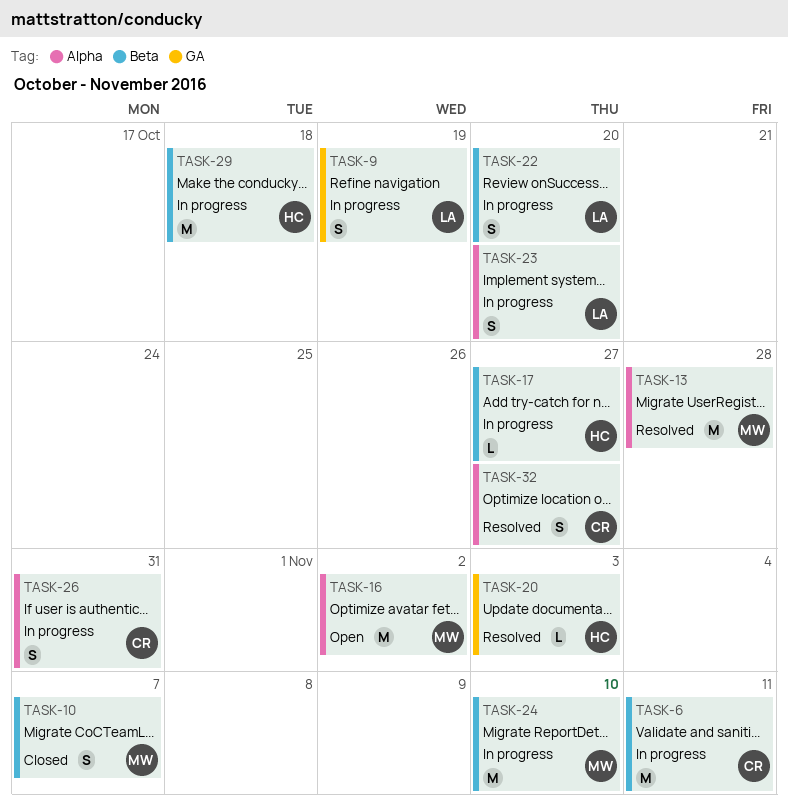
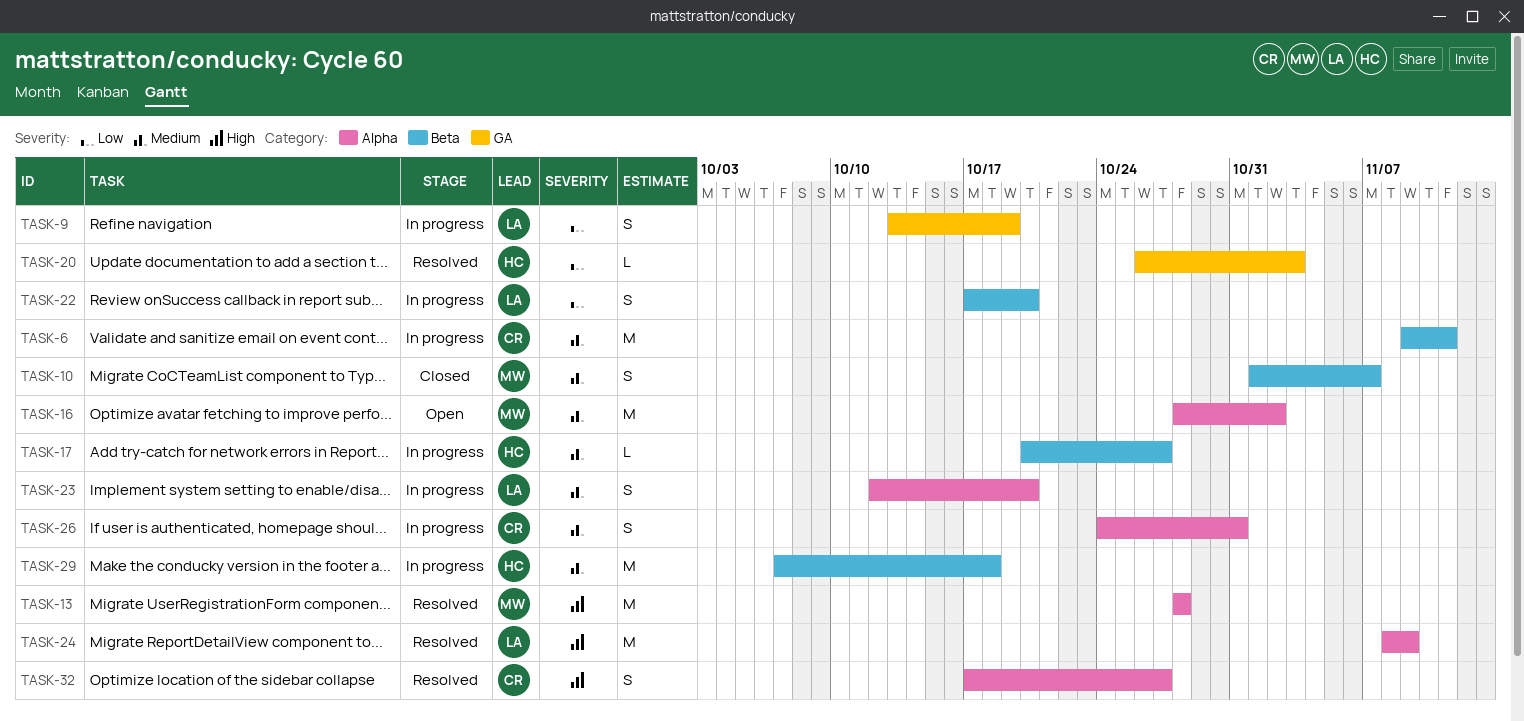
TASK-24, status: In progress -> Resolved
TASK-24, owner: MW -> LA
TASK-24, label: Beta -> Alpha
TASK-24, due: Nov 10 -> Nov 9

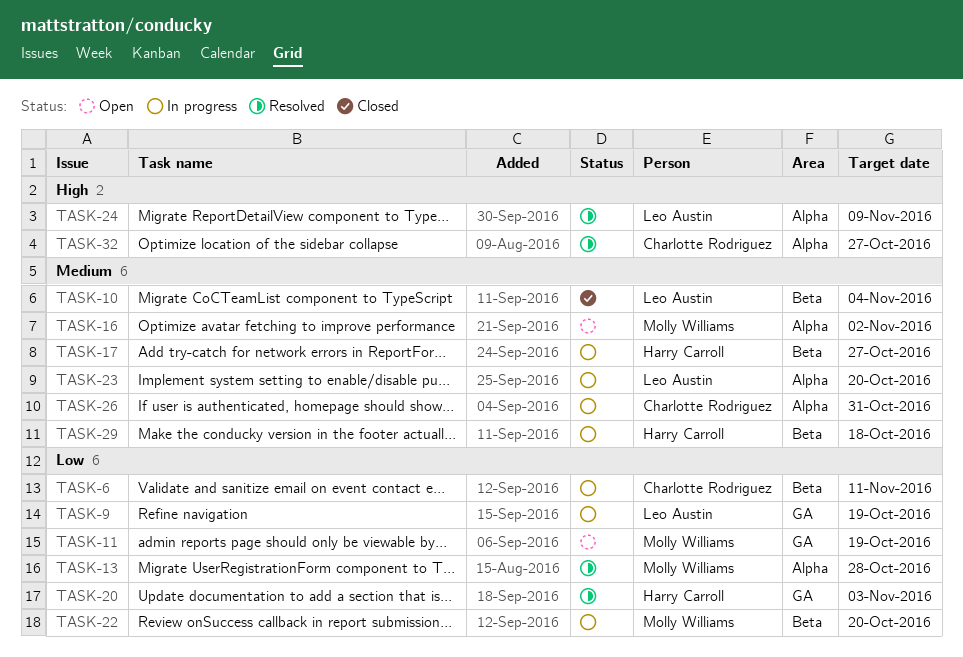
TASK-6, priority: Medium -> Low
TASK-10, owner: Molly Williams -> Leo Austin
TASK-10, due: Nov 7 -> Nov 4
TASK-11: none -> present
TASK-13, priority: High -> Low
TASK-22, owner: Leo Austin -> Molly Williams

